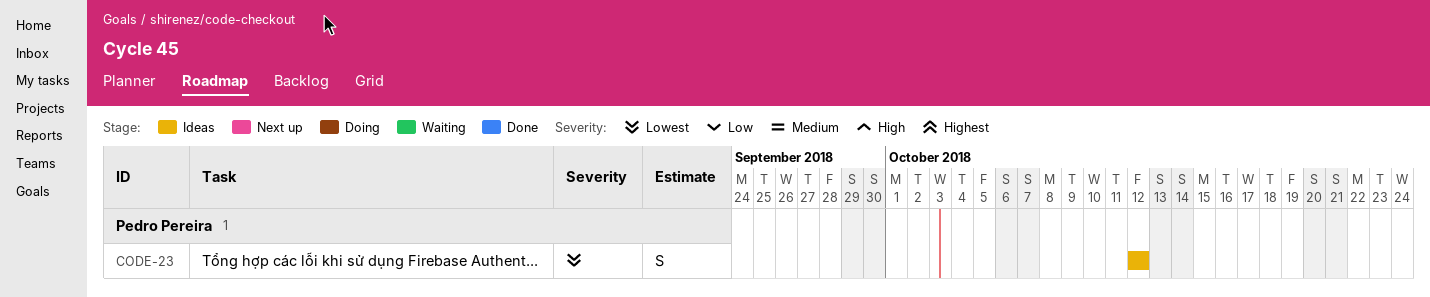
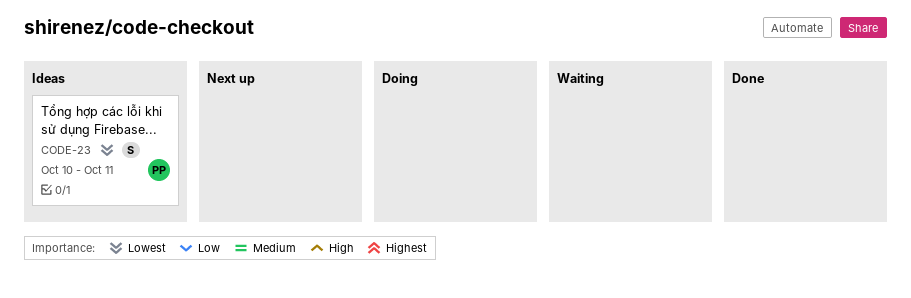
CODE-23, start: Oct 12 -> Oct 10
CODE-23, due: Oct 12 -> Oct 11

